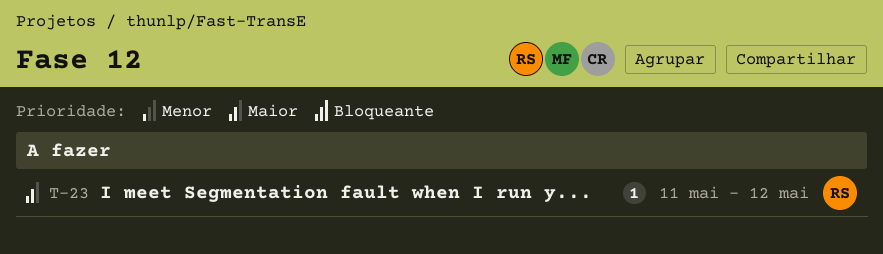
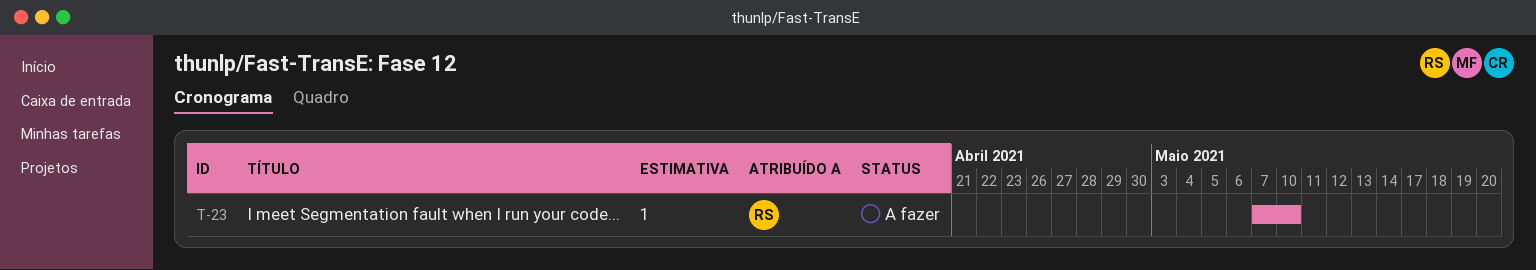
T-23, start: May 11 -> May 7
T-23, due: May 12 -> May 10

